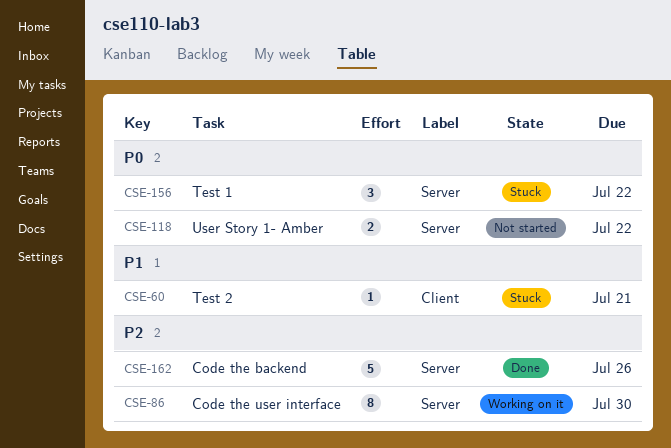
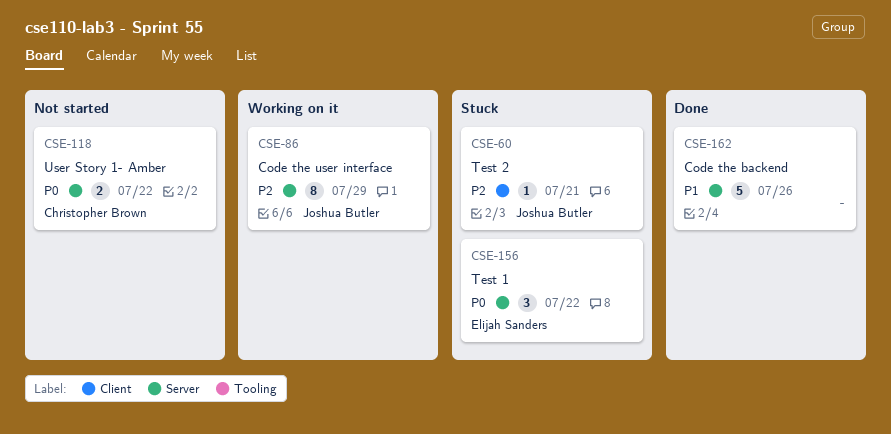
CSE-60, priority: P1 -> P2
CSE-86, due: Jul 30 -> Jul 29
CSE-162, priority: P2 -> P1

